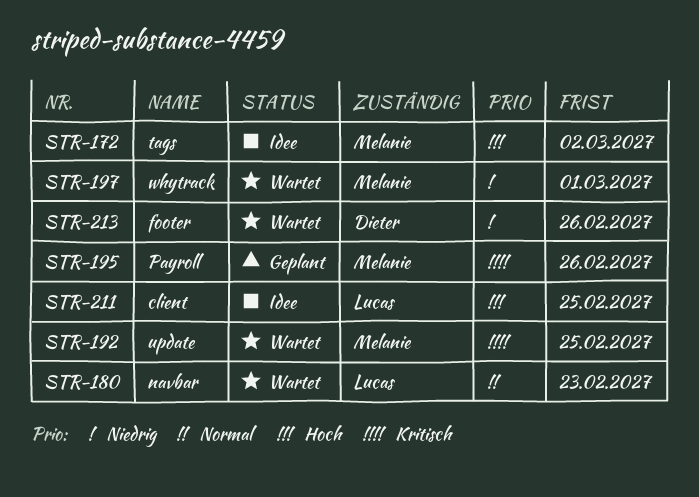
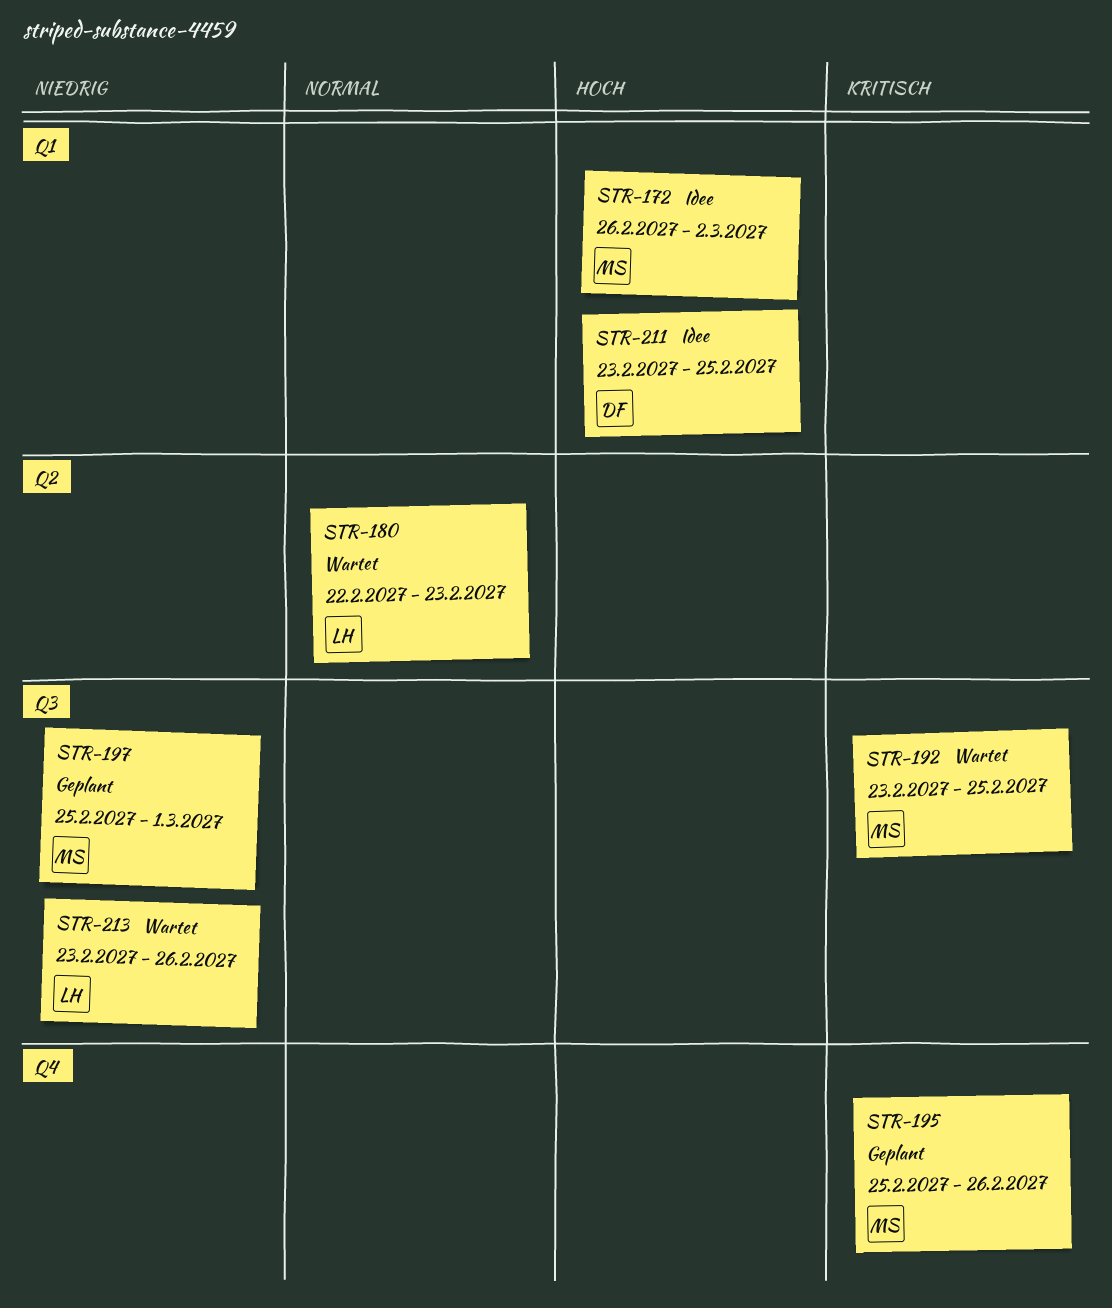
STR-197, status: Wartet -> Geplant
STR-211, owner: Lucas -> Dieter
STR-213, owner: Dieter -> Lucas

